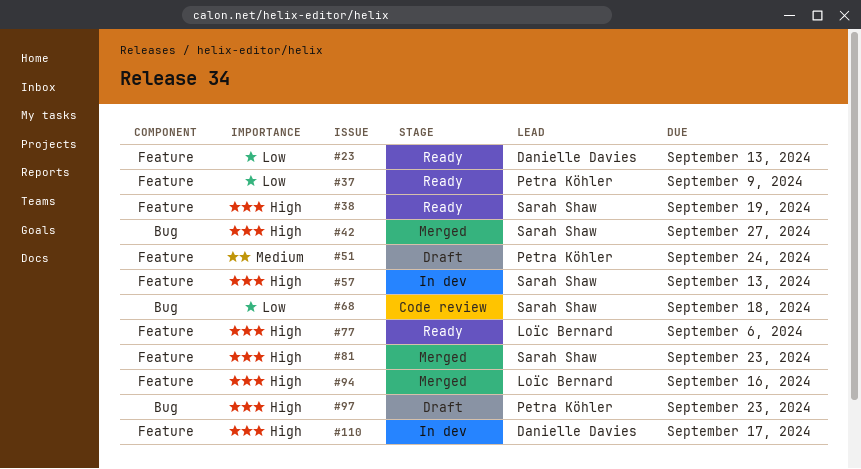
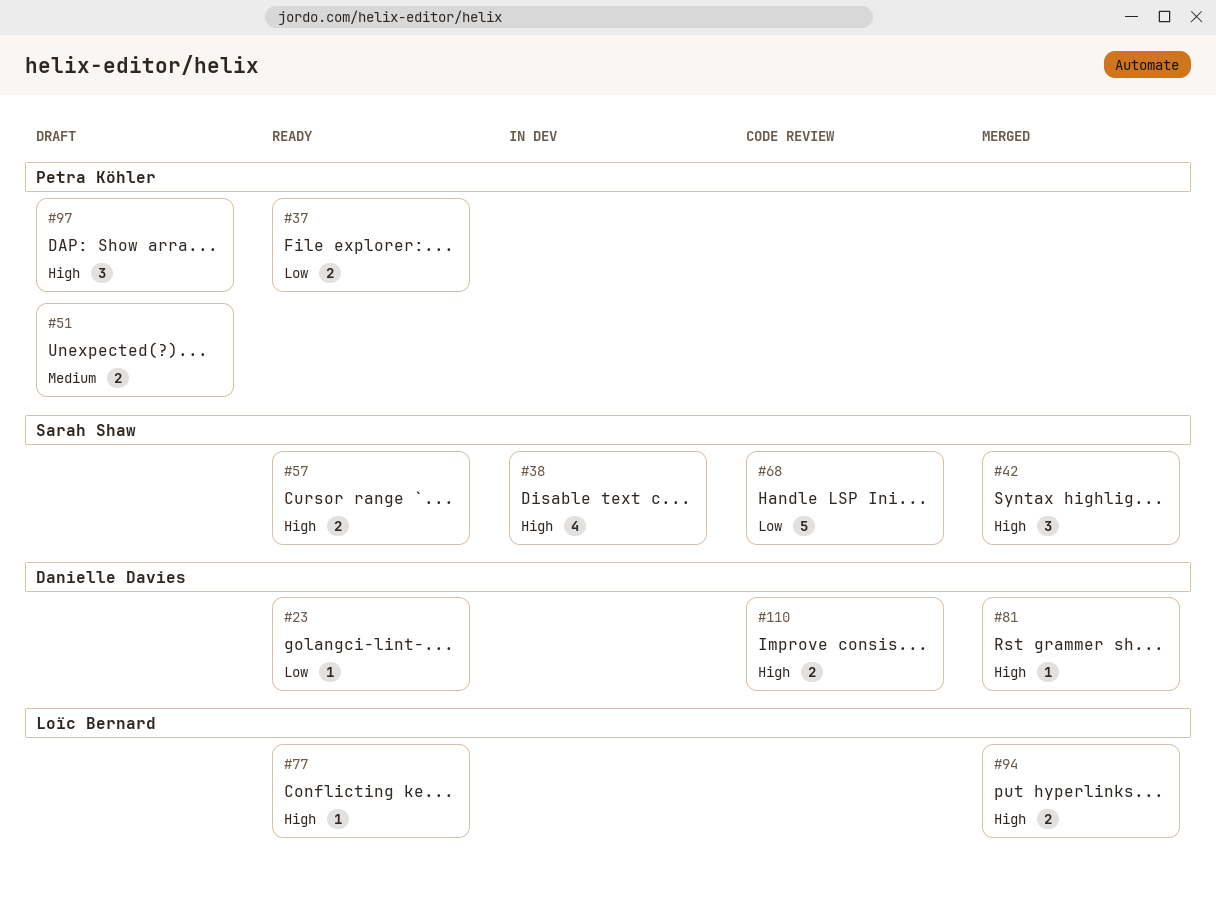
#38, status: Ready -> In dev
#57, status: In dev -> Ready
#81, owner: Sarah Shaw -> Danielle Davies
#110, status: In dev -> Code review

